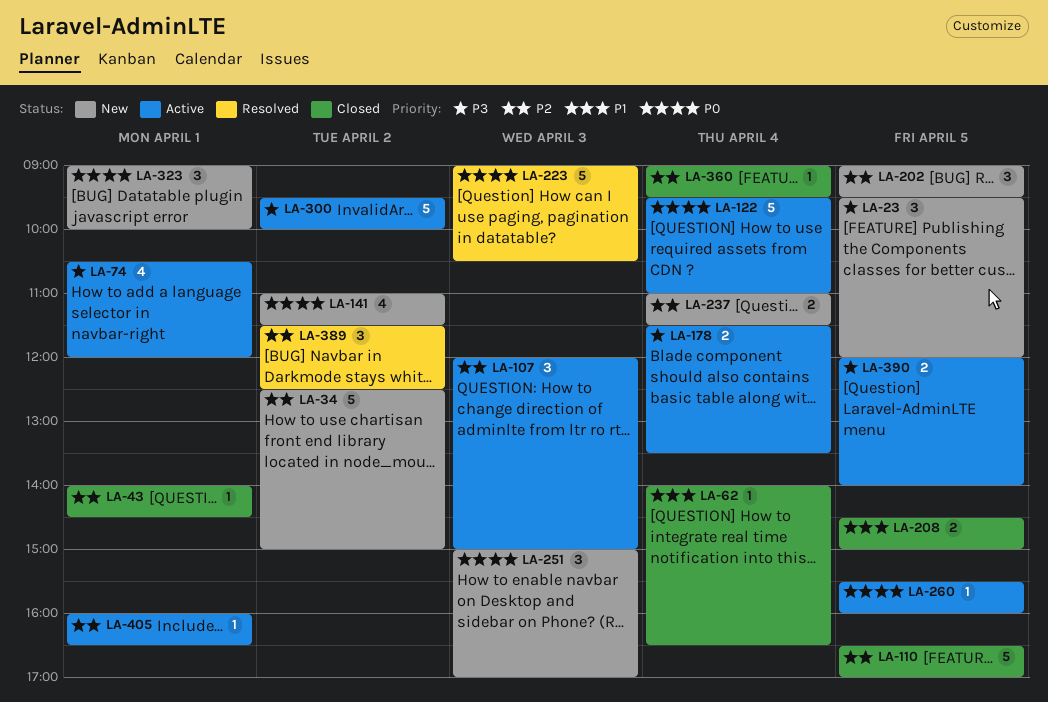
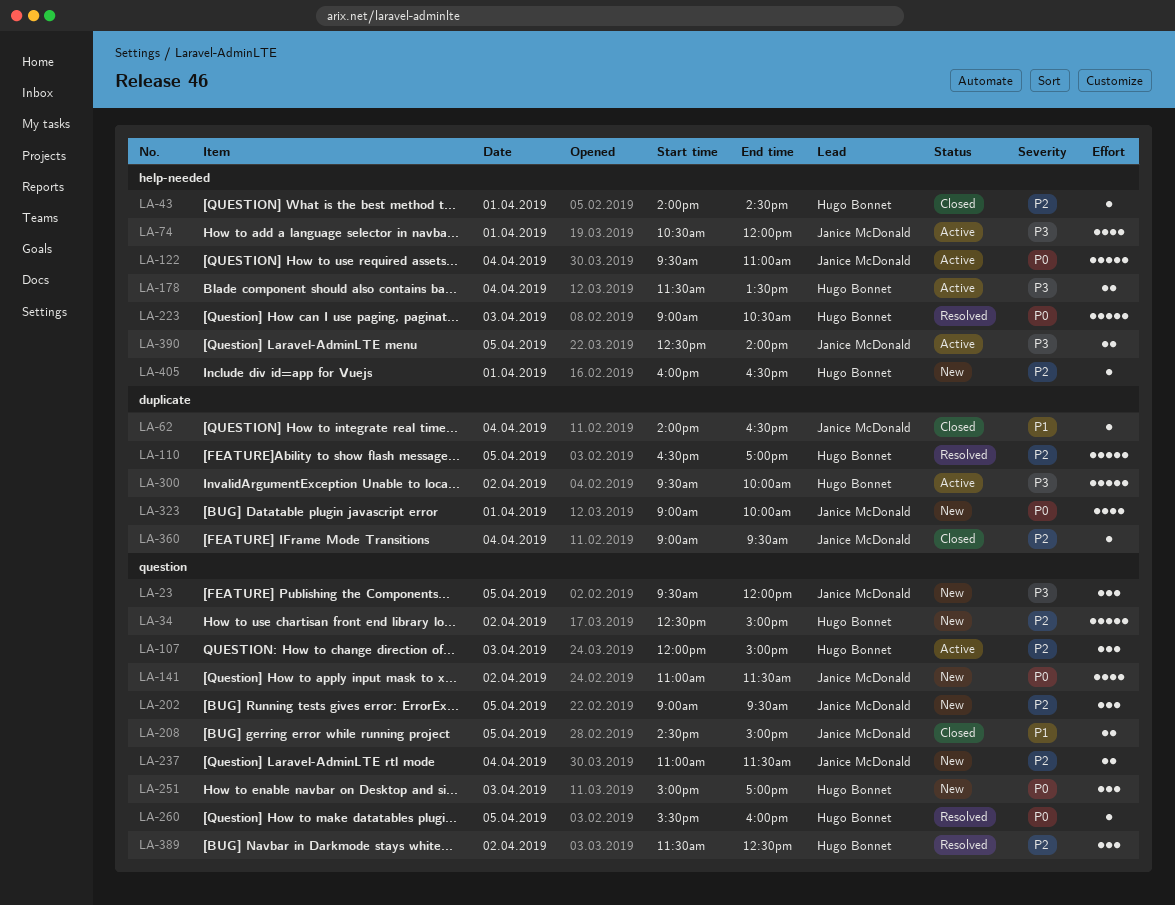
LA-110, status: Closed -> Resolved
LA-260, status: Active -> Resolved
LA-323, estimate: 3 -> 4
LA-390, begins: 12:00 -> 12:30
LA-405, status: Active -> New

